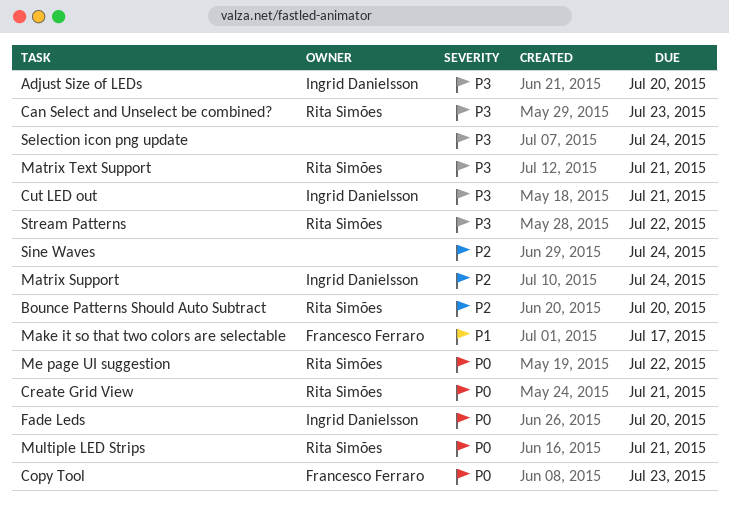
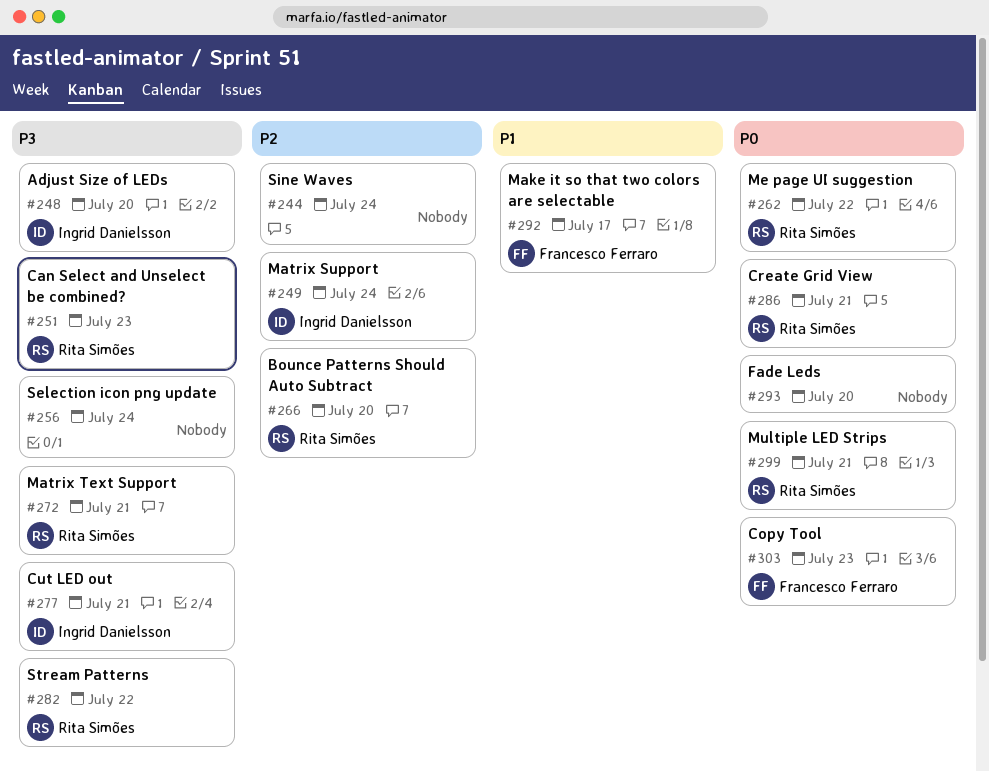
Fade Leds, owner: Ingrid Danielsson -> none

